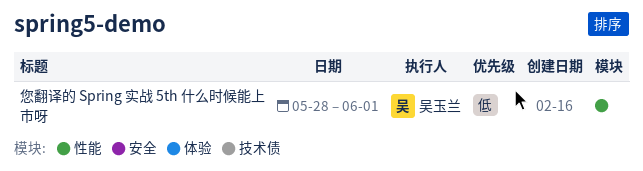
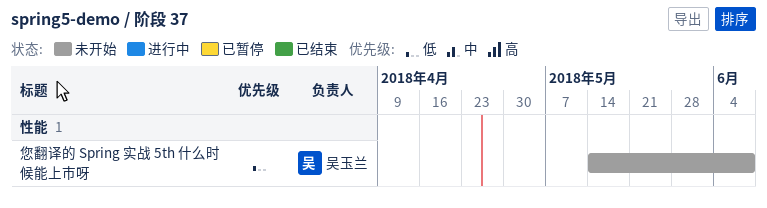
您翻译的 Spring 实战 5th 什么时候能上市呀, start: May 28 -> May 14
您翻译的 Spring 实战 5th 什么时候能上市呀, due: Jun 1 -> Jun 8

